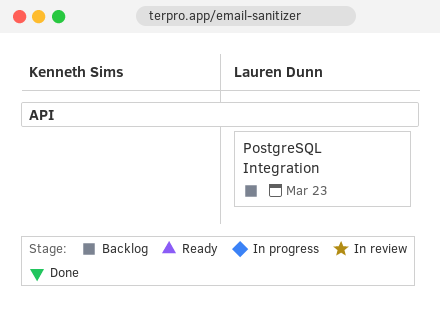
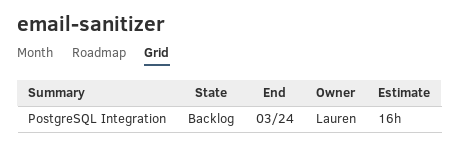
PostgreSQL Integration, due: Mar 23 -> Mar 24

